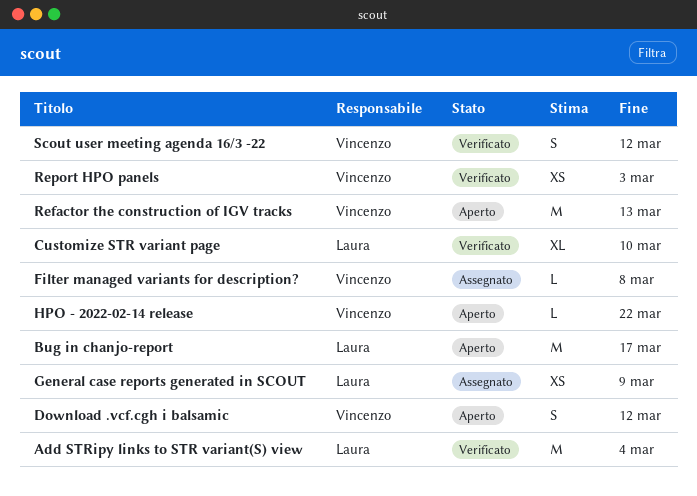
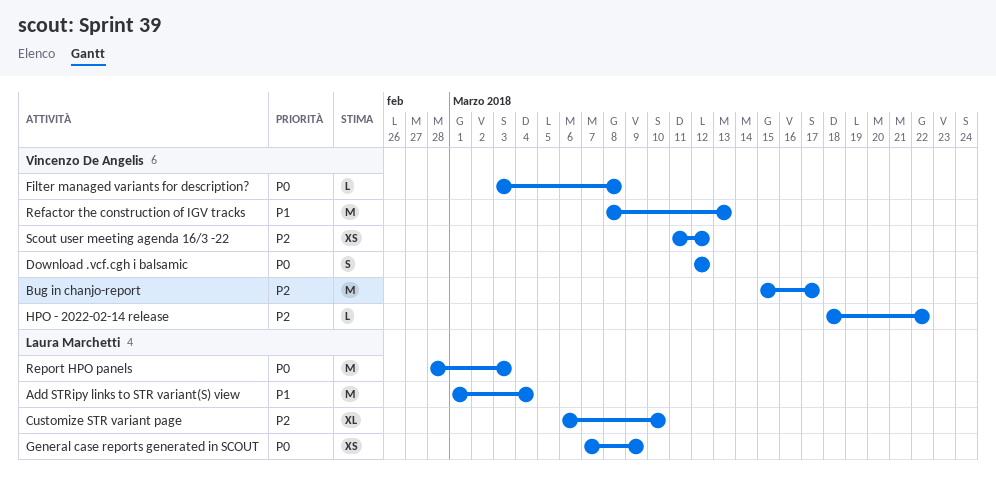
Bug in chanjo-report, owner: Laura Marchetti -> Vincenzo De Angelis
Report HPO panels, owner: Vincenzo De Angelis -> Laura Marchetti
Report HPO panels, estimate: XS -> M
Scout user meeting agenda 16/3 -22, estimate: S -> XS

